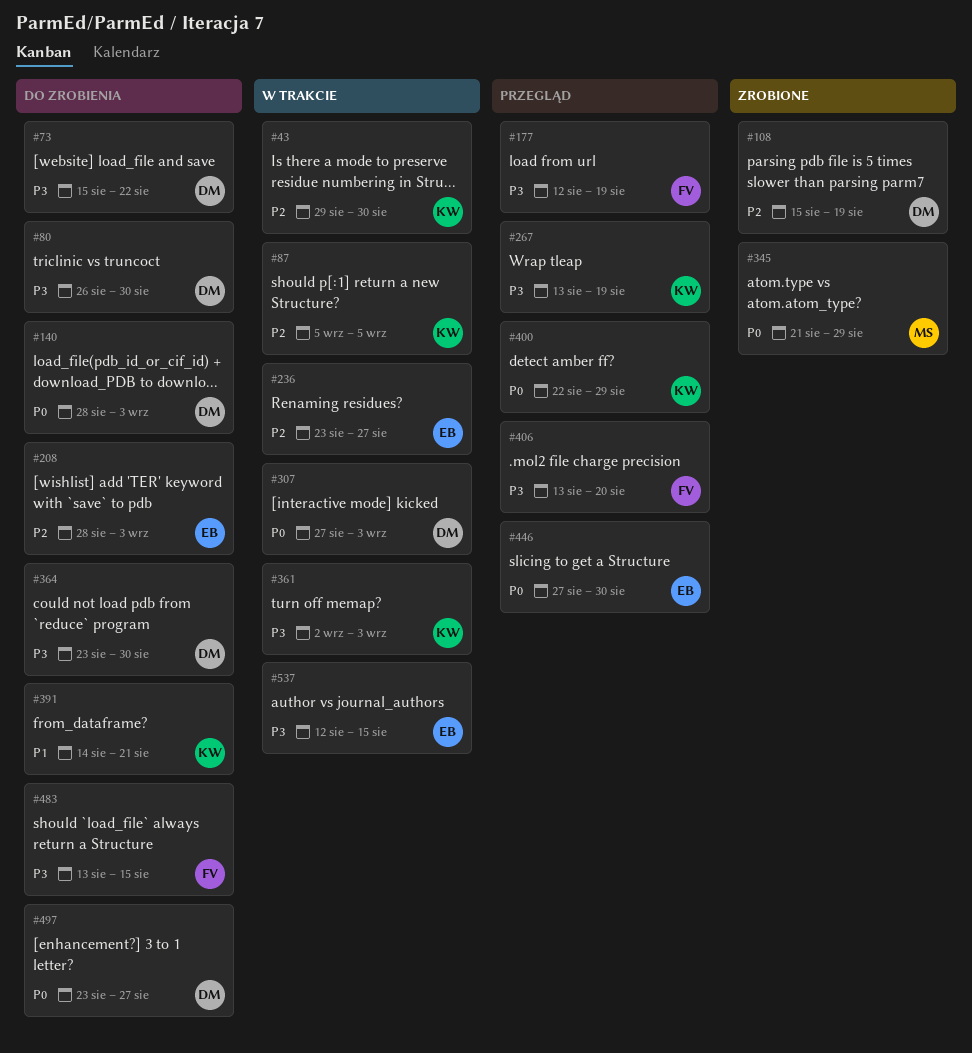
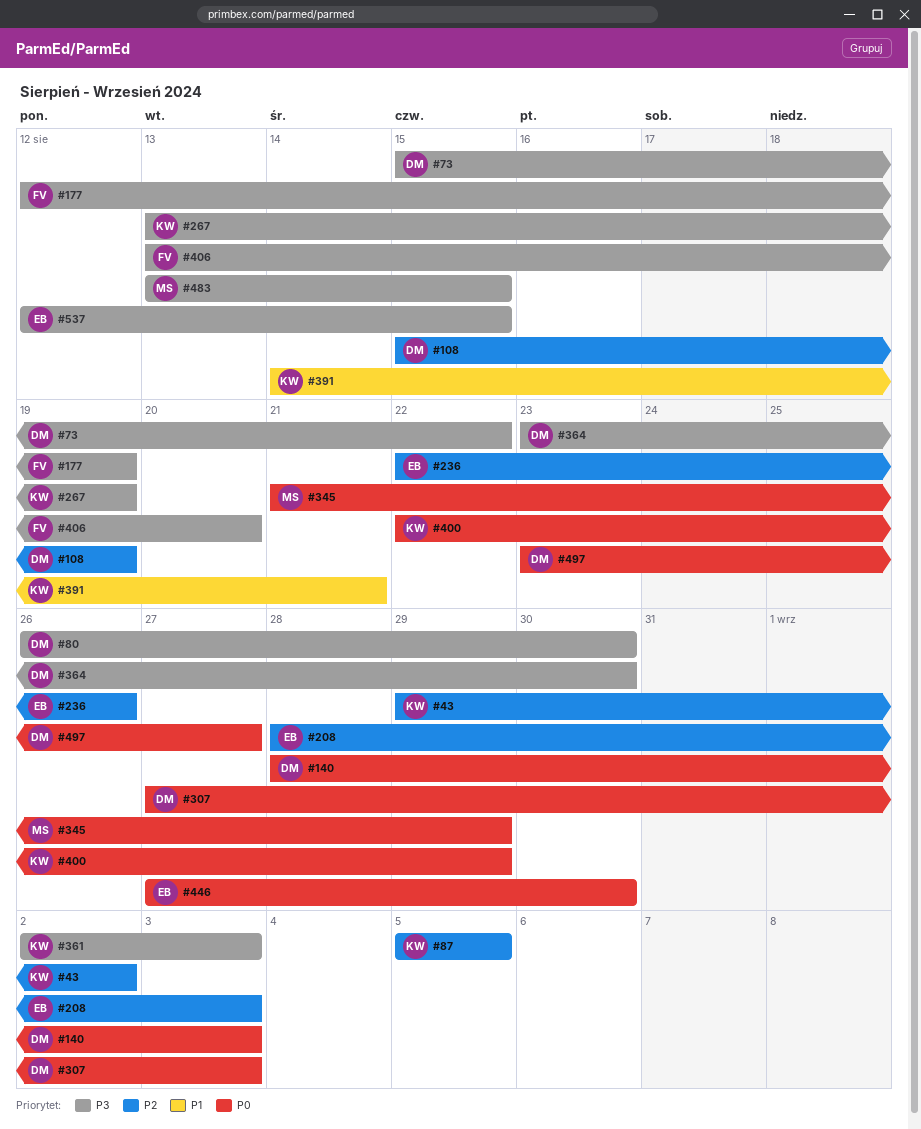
#43, due: Aug 30 -> Sep 2
#236, start: Aug 23 -> Aug 22
#236, due: Aug 27 -> Aug 26
#483, owner: FV -> MS

